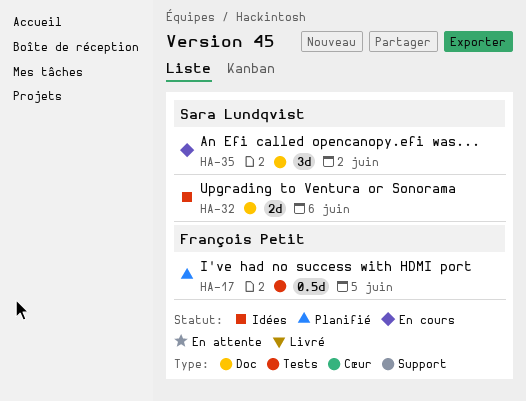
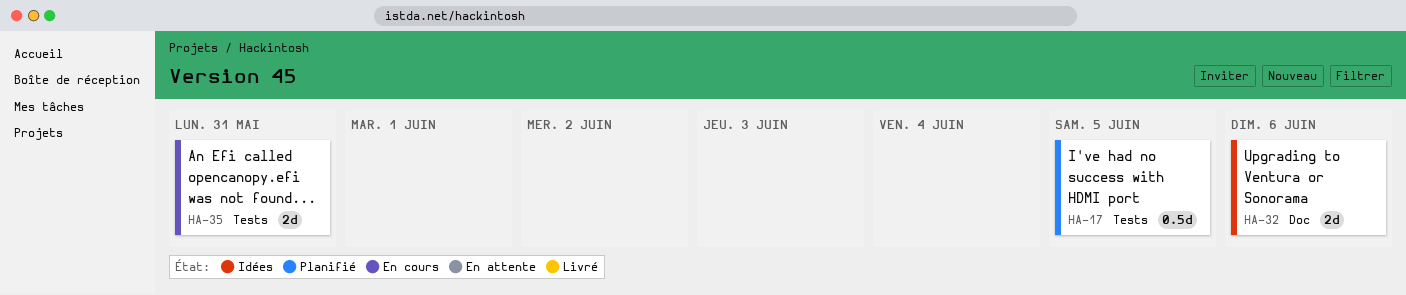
HA-35, label: Doc -> Tests
HA-35, estimate: 3d -> 2d
HA-35, due: Jun 2 -> May 31

